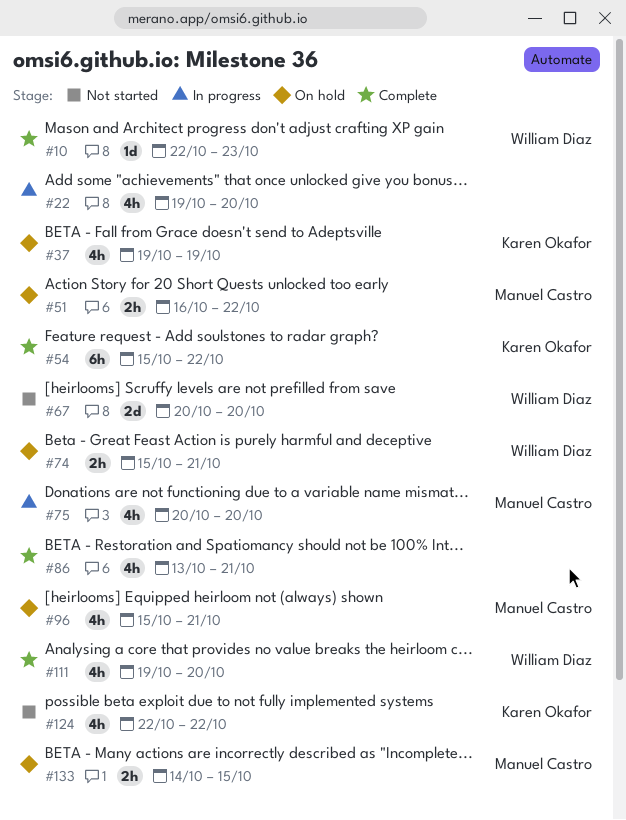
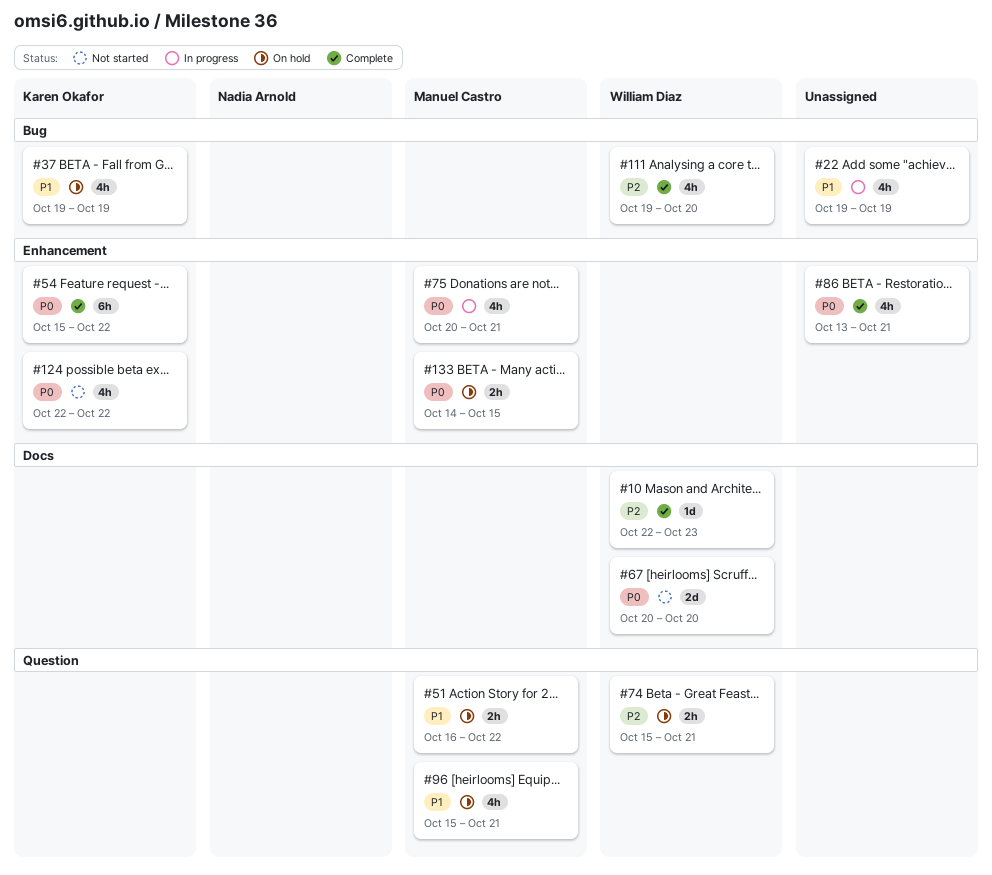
#22, due: Oct 20 -> Oct 19
#75, due: Oct 20 -> Oct 21

